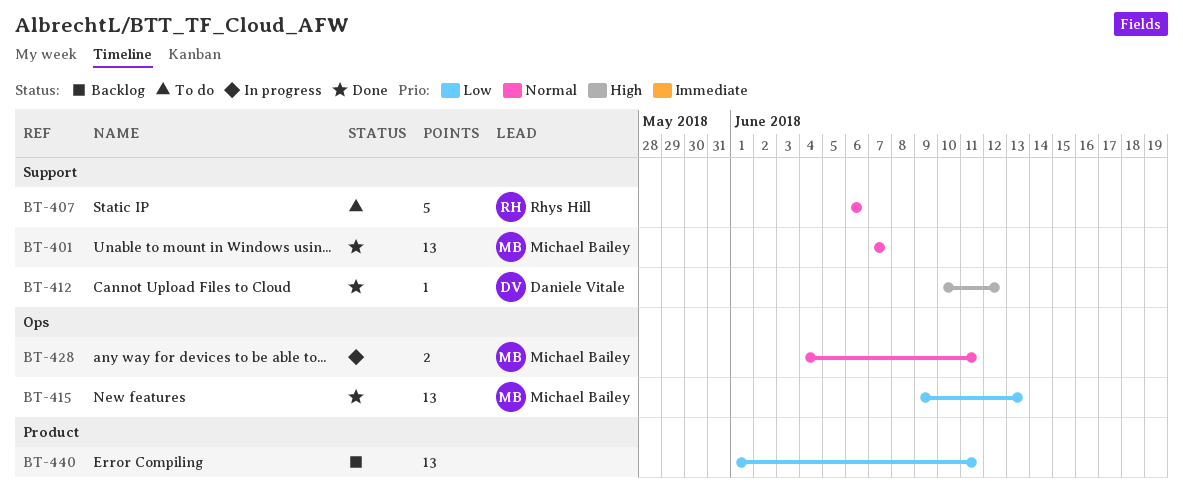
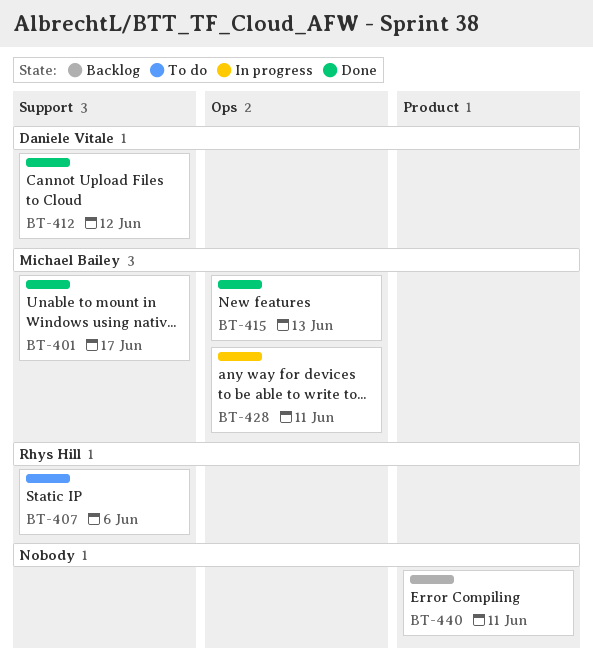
BT-401, due: Jun 7 -> Jun 17

